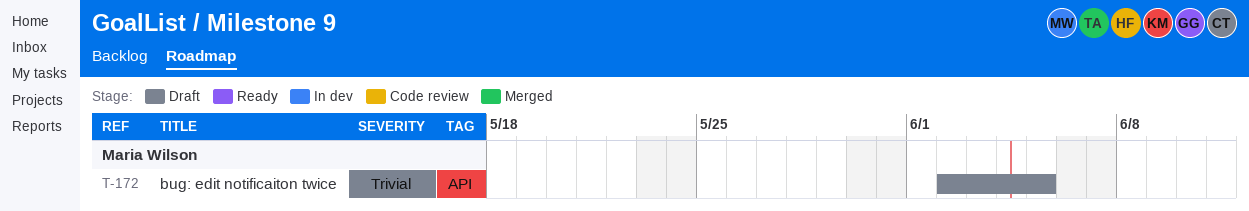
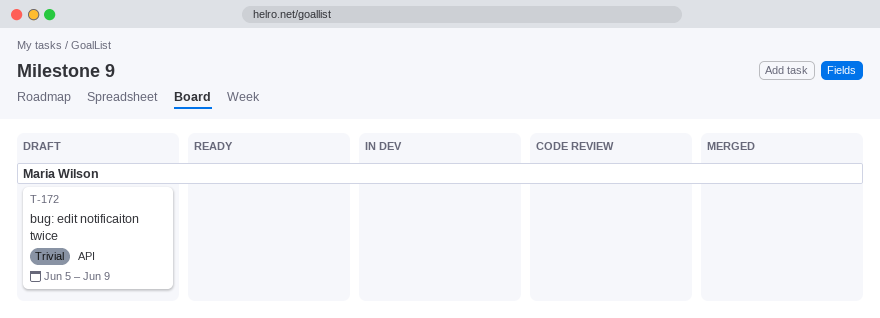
T-172, start: Jun 2 -> Jun 5
T-172, due: Jun 5 -> Jun 9

